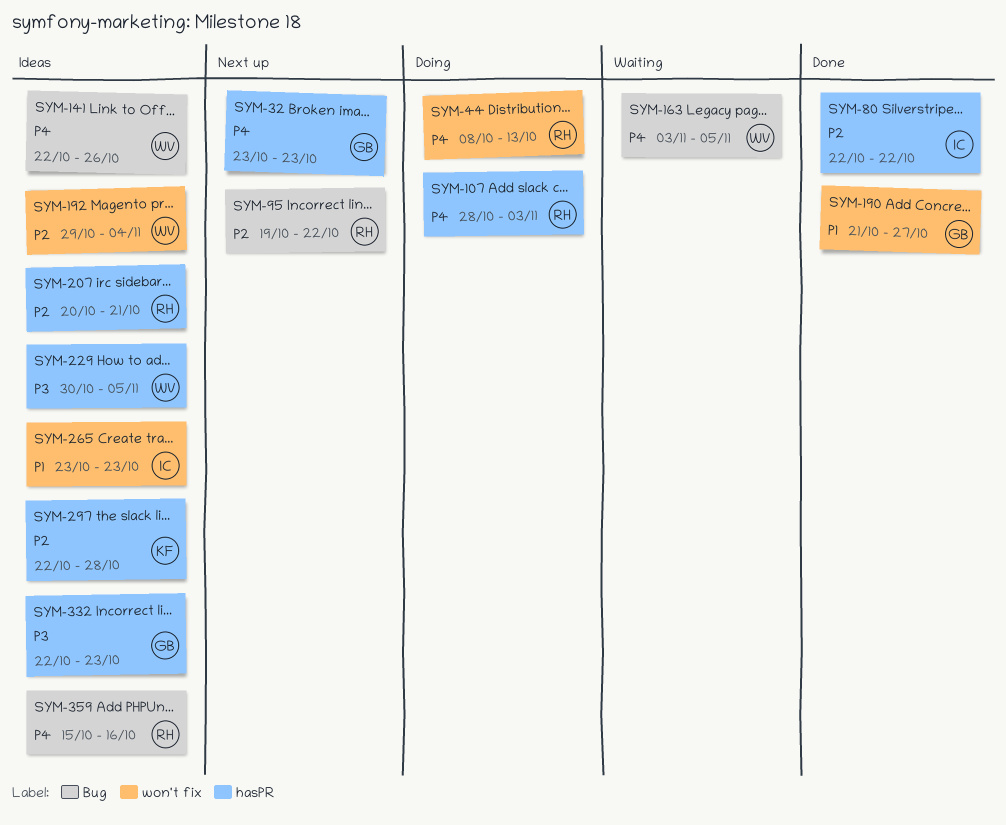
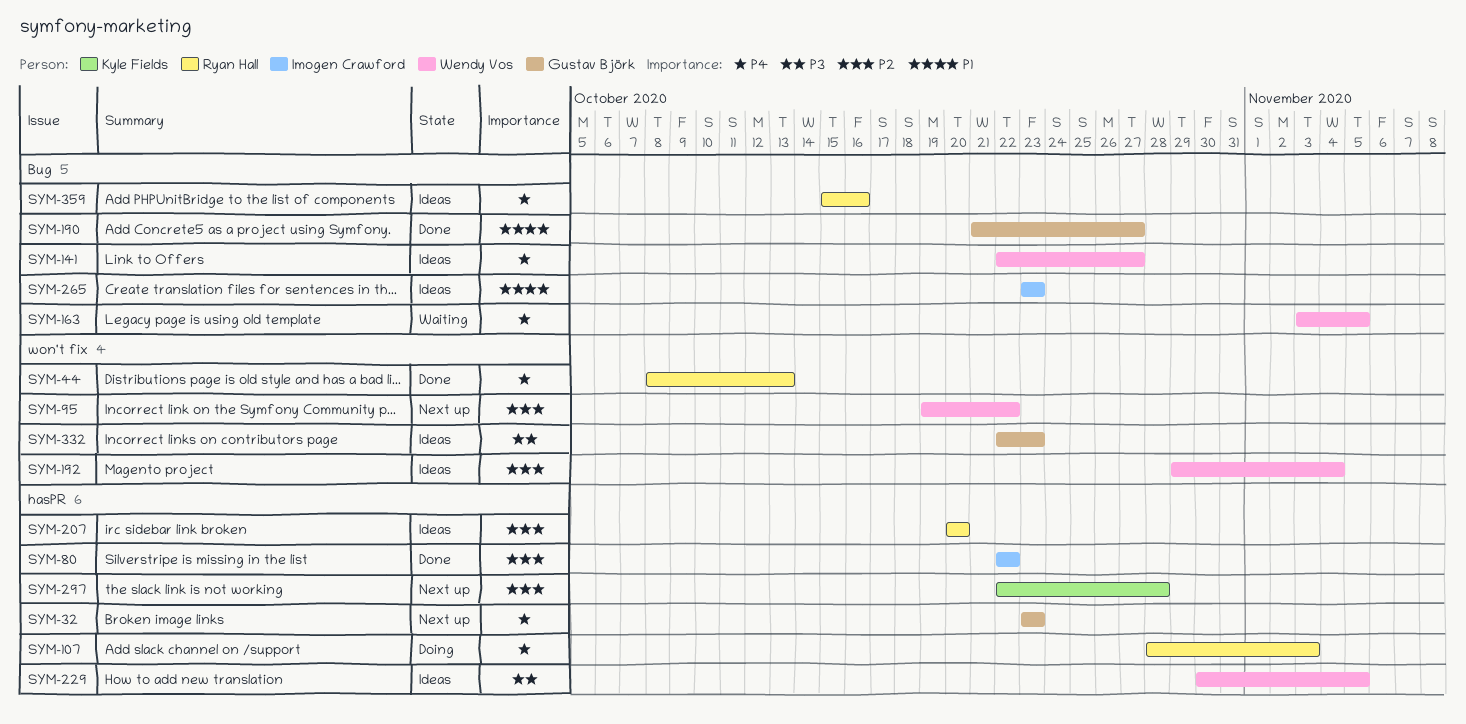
SYM-44, status: Doing -> Done
SYM-95, owner: Ryan Hall -> Wendy Vos
SYM-95, label: Bug -> won't fix
SYM-141, due: Oct 26 -> Oct 27
SYM-190, label: won't fix -> Bug
SYM-207, due: Oct 21 -> Oct 20
SYM-265, label: won't fix -> Bug
SYM-297, status: Ideas -> Next up
SYM-332, label: hasPR -> won't fix

